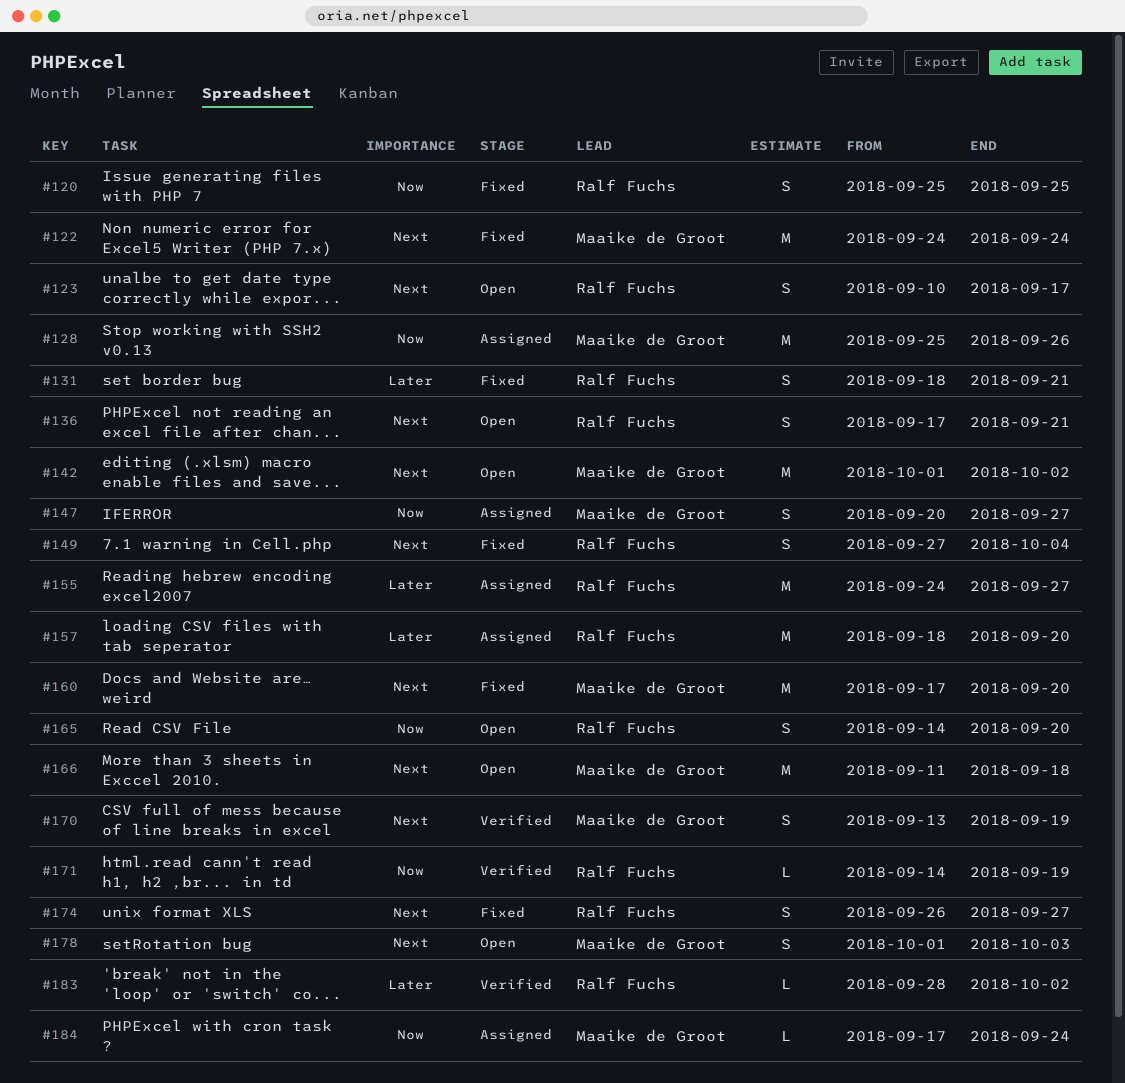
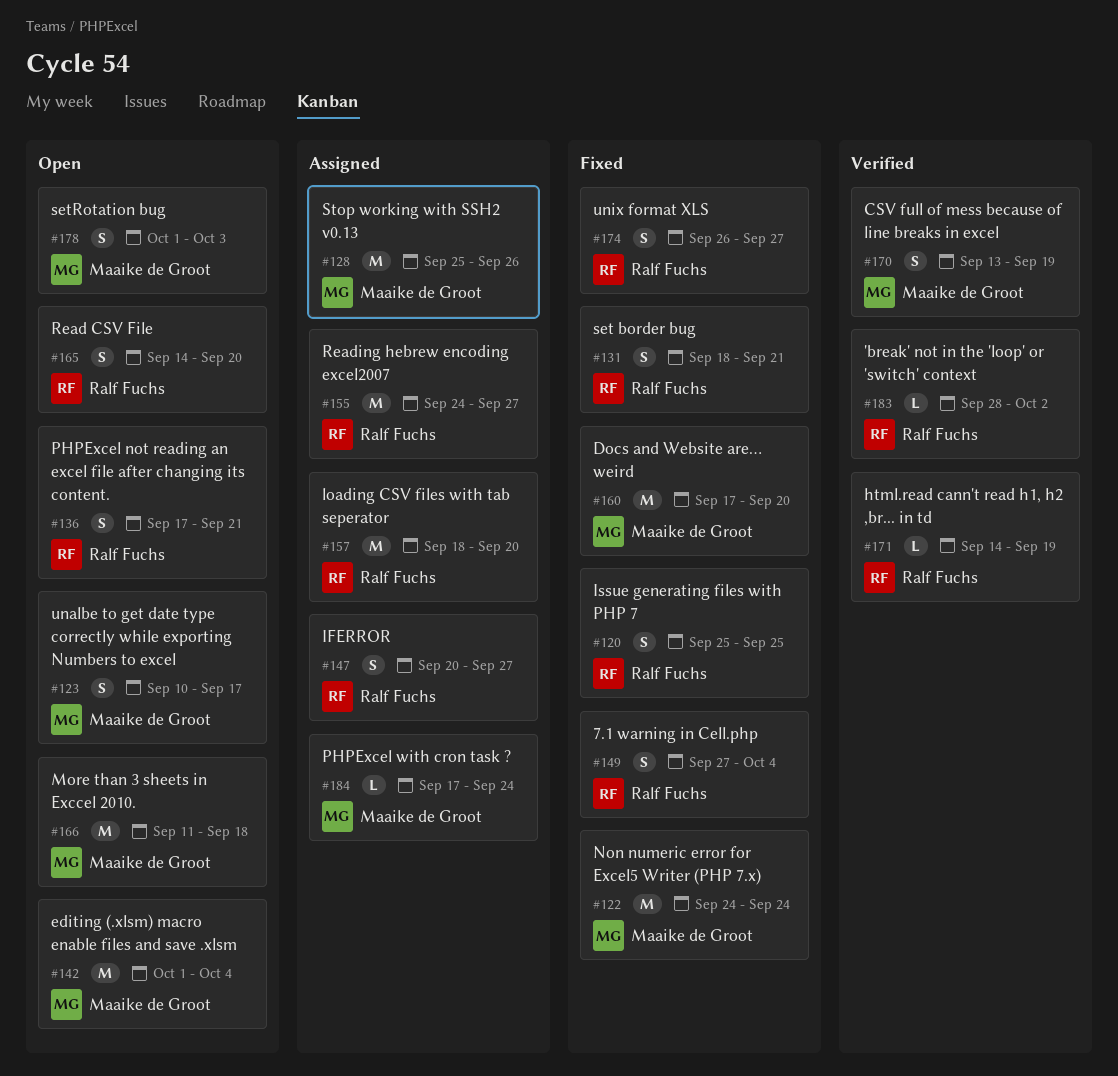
#123, owner: Ralf Fuchs -> Maaike de Groot
#142, due: Oct 2 -> Oct 4
#147, owner: Maaike de Groot -> Ralf Fuchs

